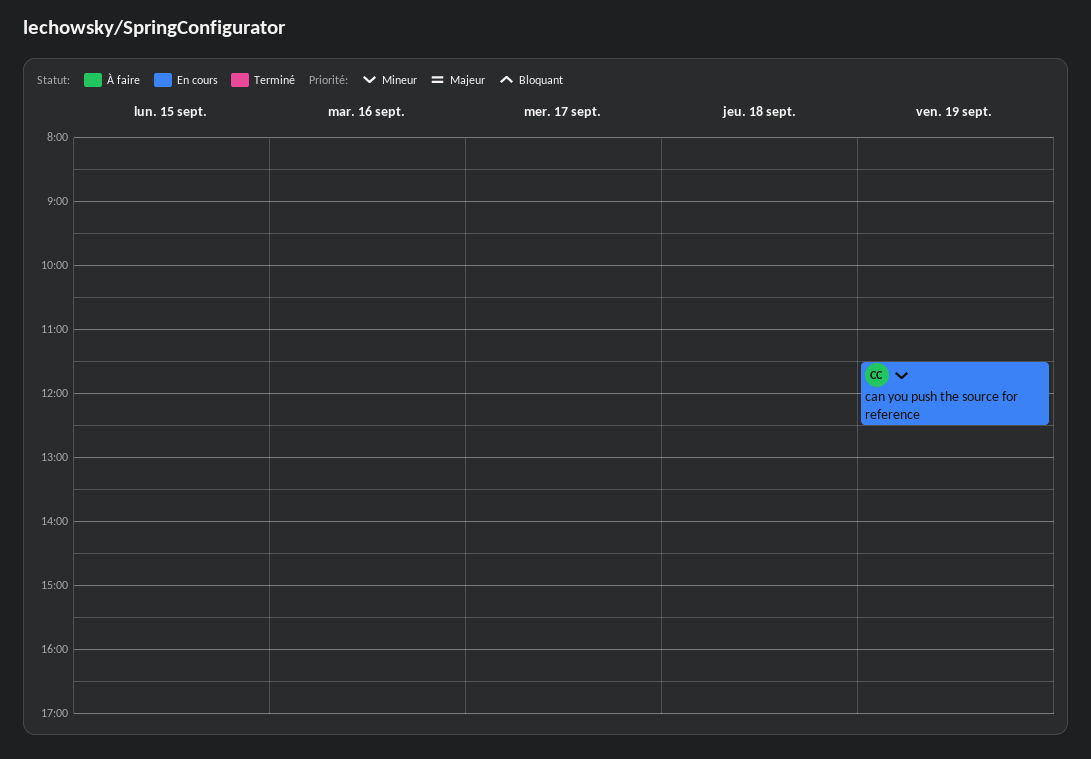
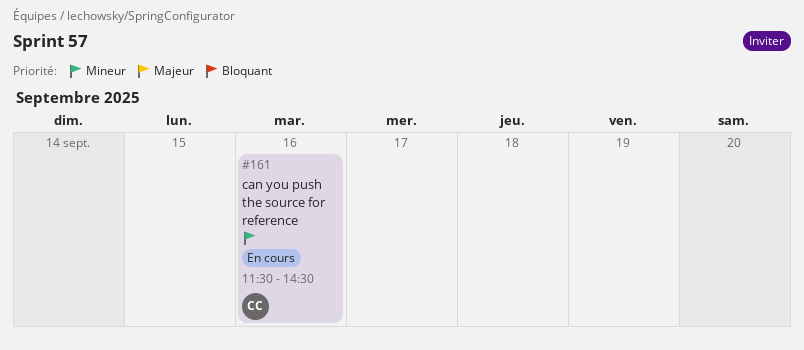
can you push the source for reference, day: Sep 19 -> Sep 16
can you push the source for reference, ends: 12:30 -> 14:30

